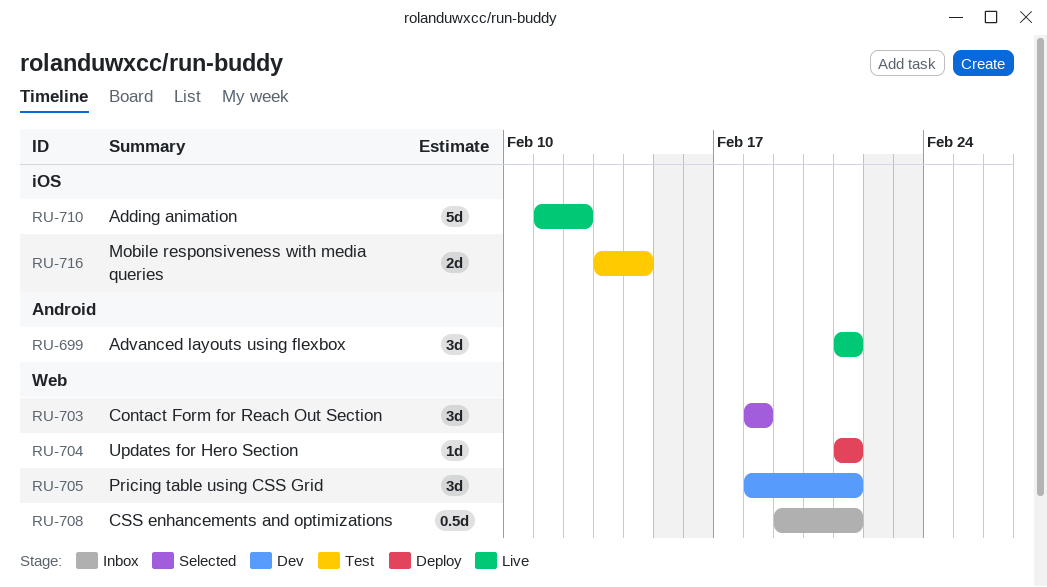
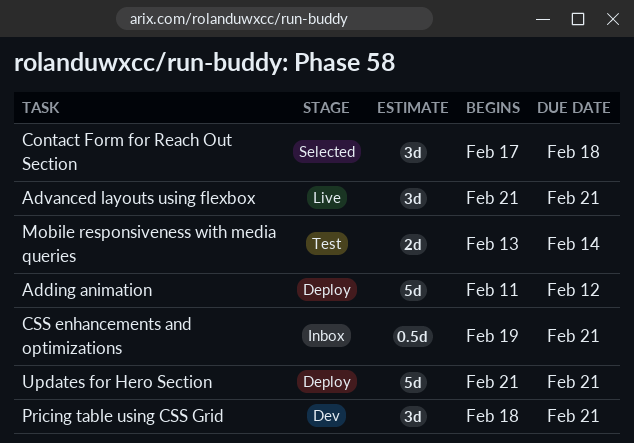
Adding animation, status: Live -> Deploy
Contact Form for Reach Out Section, start: Feb 18 -> Feb 17
Updates for Hero Section, estimate: 1d -> 5d

